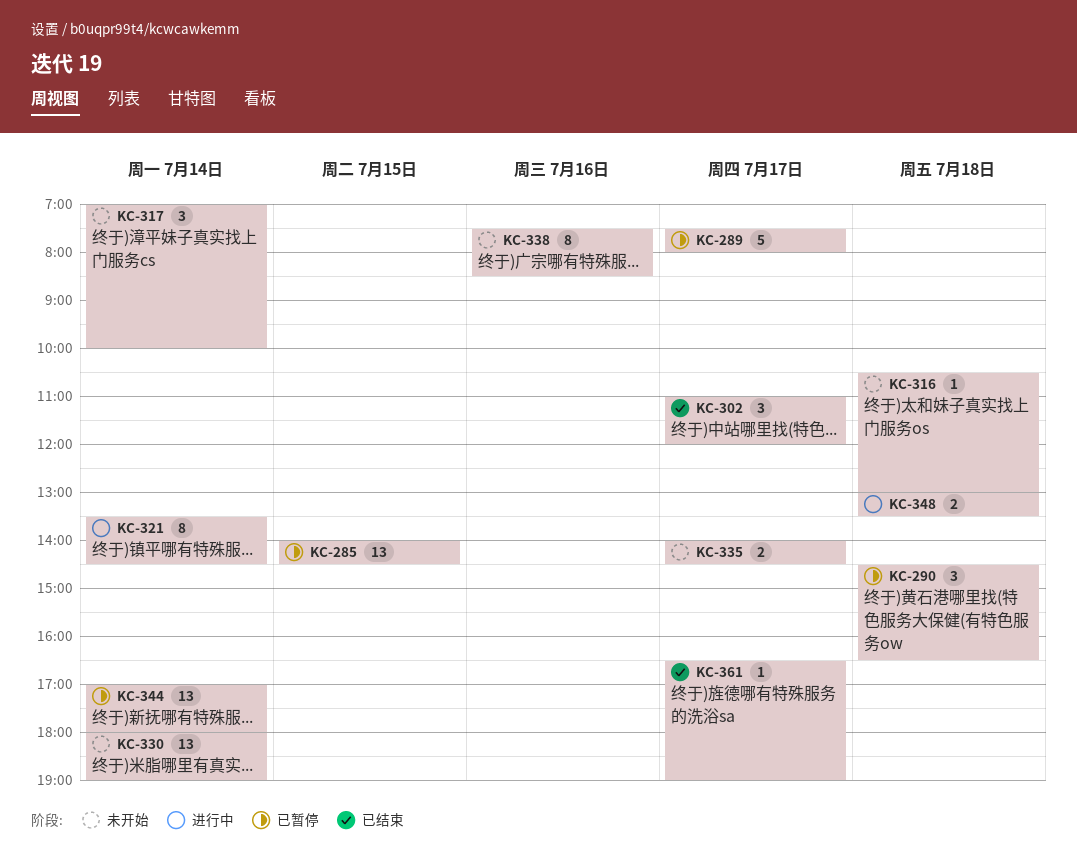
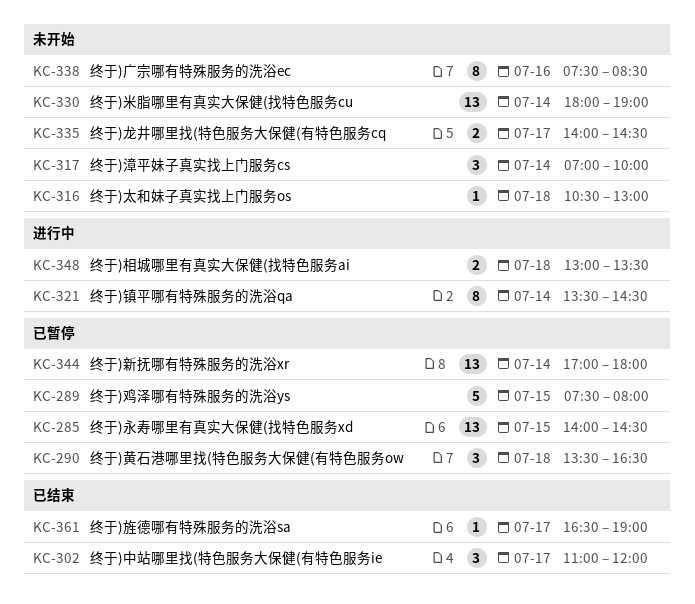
KC-289, day: Jul 17 -> Jul 15
KC-290, begins: 14:30 -> 13:30

